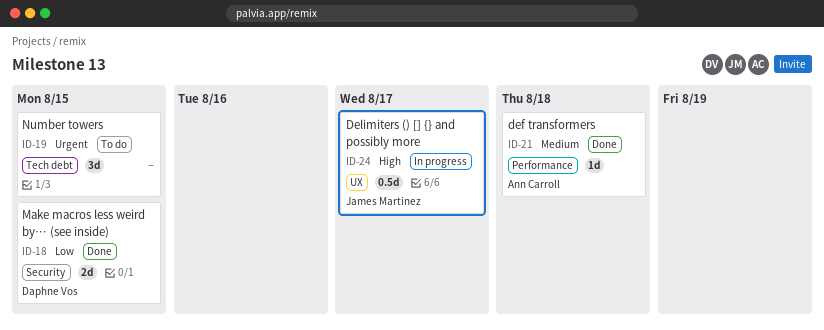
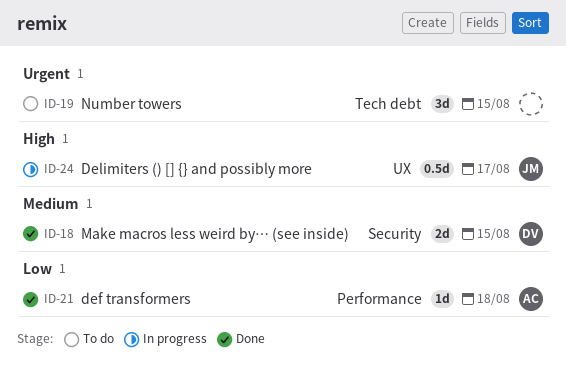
ID-18, priority: Low -> Medium
ID-21, priority: Medium -> Low

